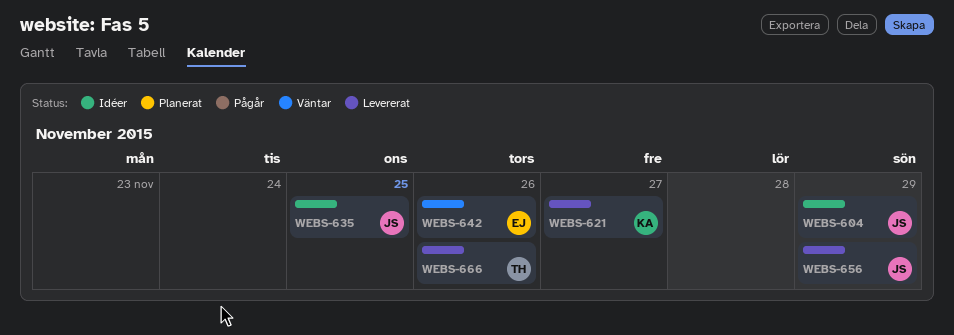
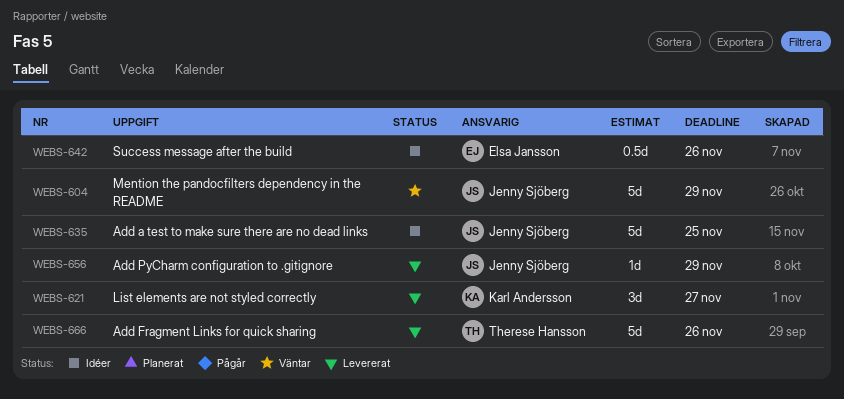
WEBS-604, status: Idéer -> Väntar
WEBS-642, status: Väntar -> Idéer

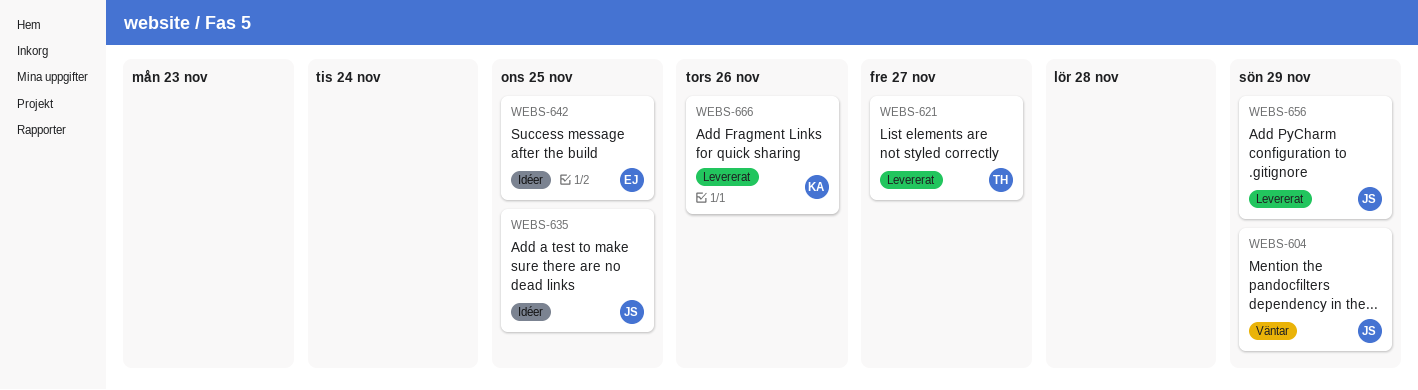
WEBS-621, owner: Karl Andersson -> Therese Hansson
WEBS-642, due: Nov 26 -> Nov 25
WEBS-666, owner: Therese Hansson -> Karl Andersson

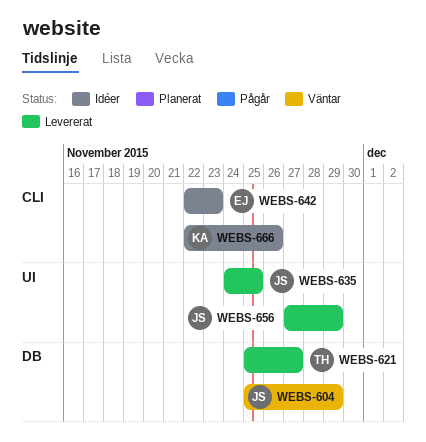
WEBS-635, status: Idéer -> Levererat
WEBS-642, due: Nov 25 -> Nov 23
WEBS-666, status: Levererat -> Idéer

